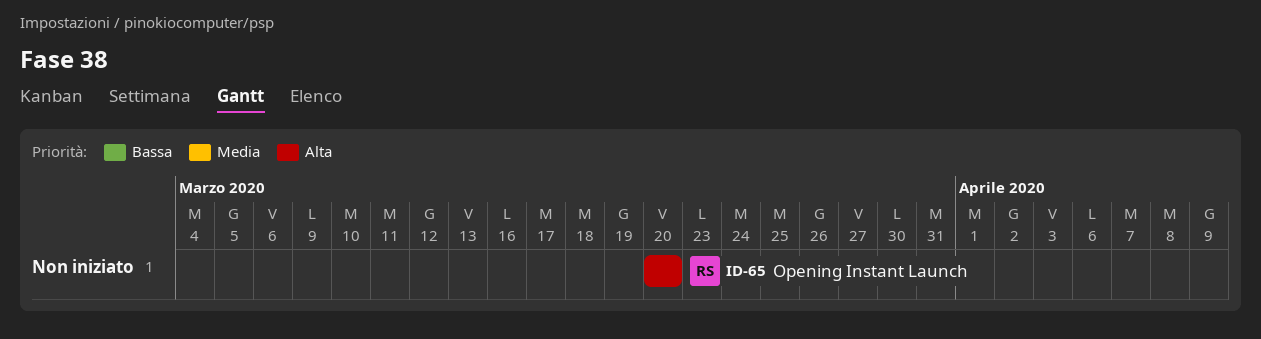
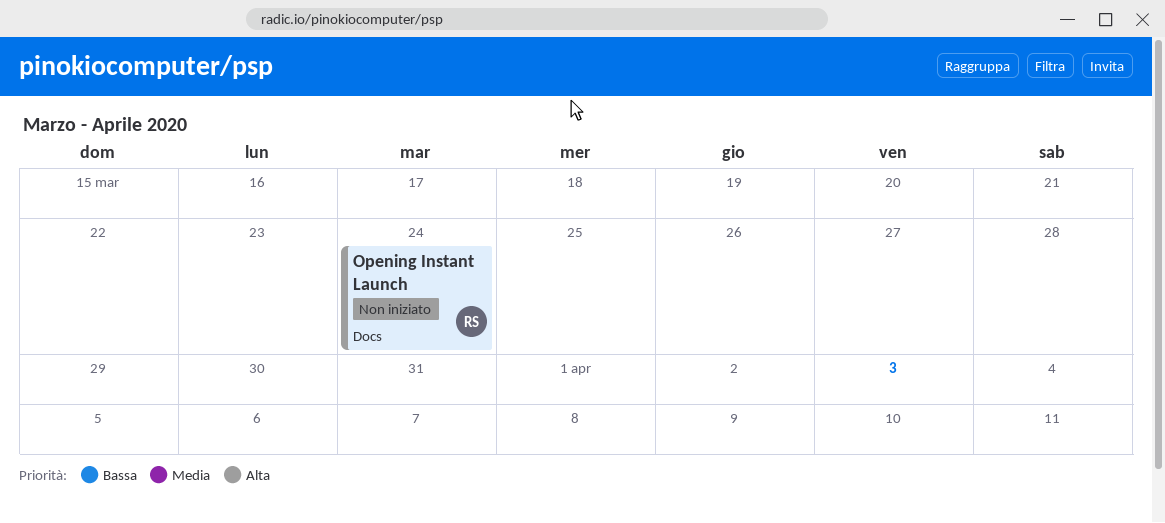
Opening Instant Launch, due: Mar 20 -> Mar 24

